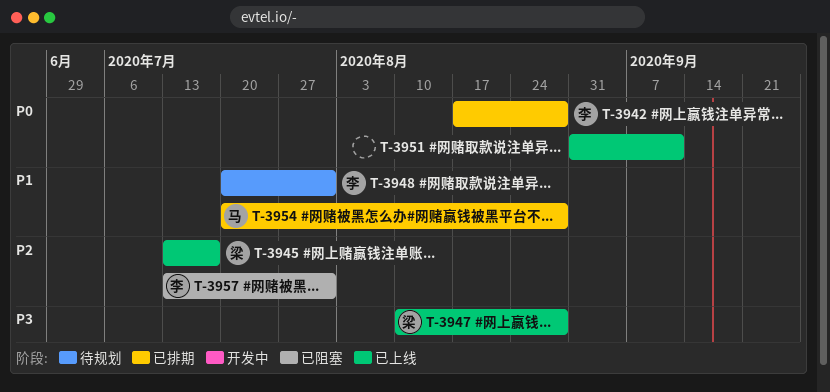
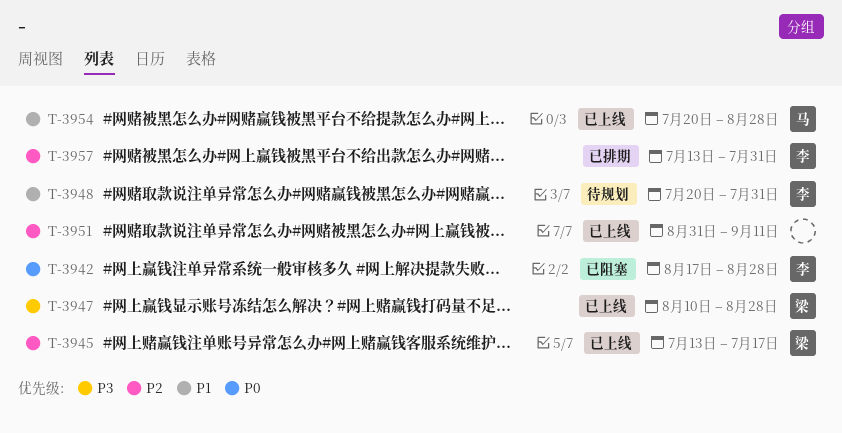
T-3942, status: 已排期 -> 已阻塞
T-3951, priority: P0 -> P2
T-3954, status: 已排期 -> 已上线
T-3957, status: 已阻塞 -> 已排期

